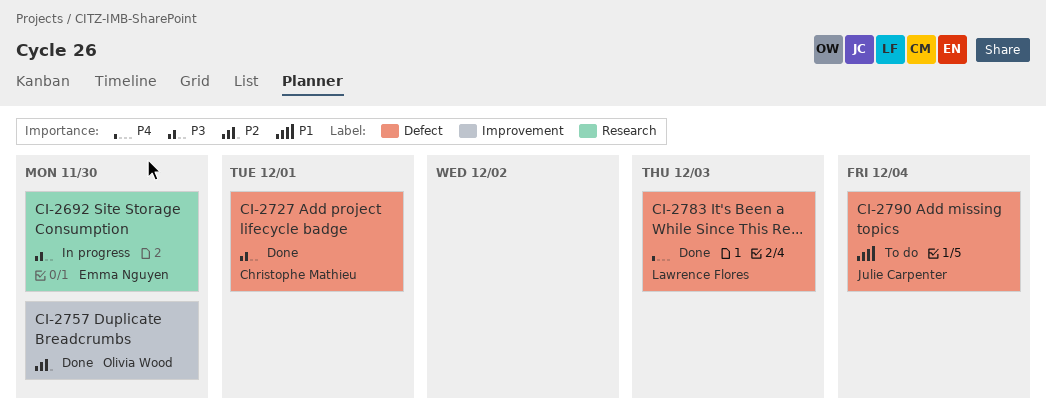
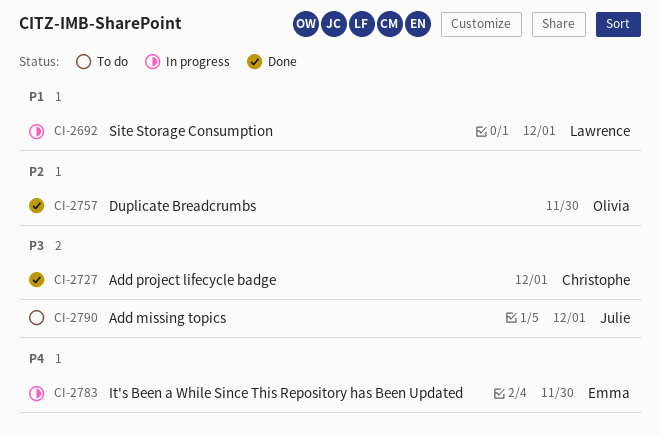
CI-2692, owner: Emma Nguyen -> Lawrence Flores
CI-2692, priority: P3 -> P1
CI-2692, due: Nov 30 -> Dec 1
CI-2783, status: Done -> In progress
CI-2783, owner: Lawrence Flores -> Emma Nguyen
CI-2783, due: Dec 3 -> Nov 30
CI-2790, priority: P1 -> P3
CI-2790, due: Dec 4 -> Dec 1

